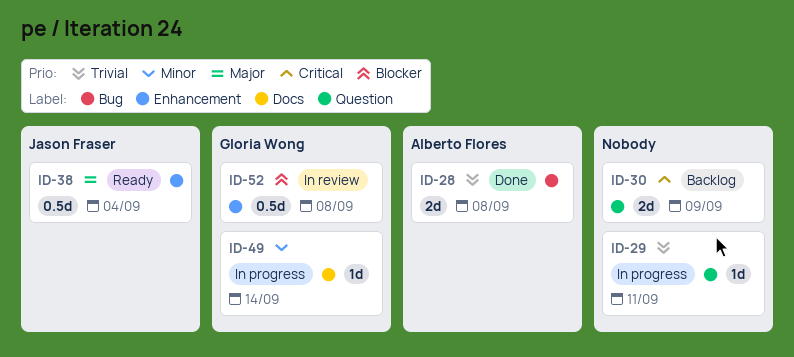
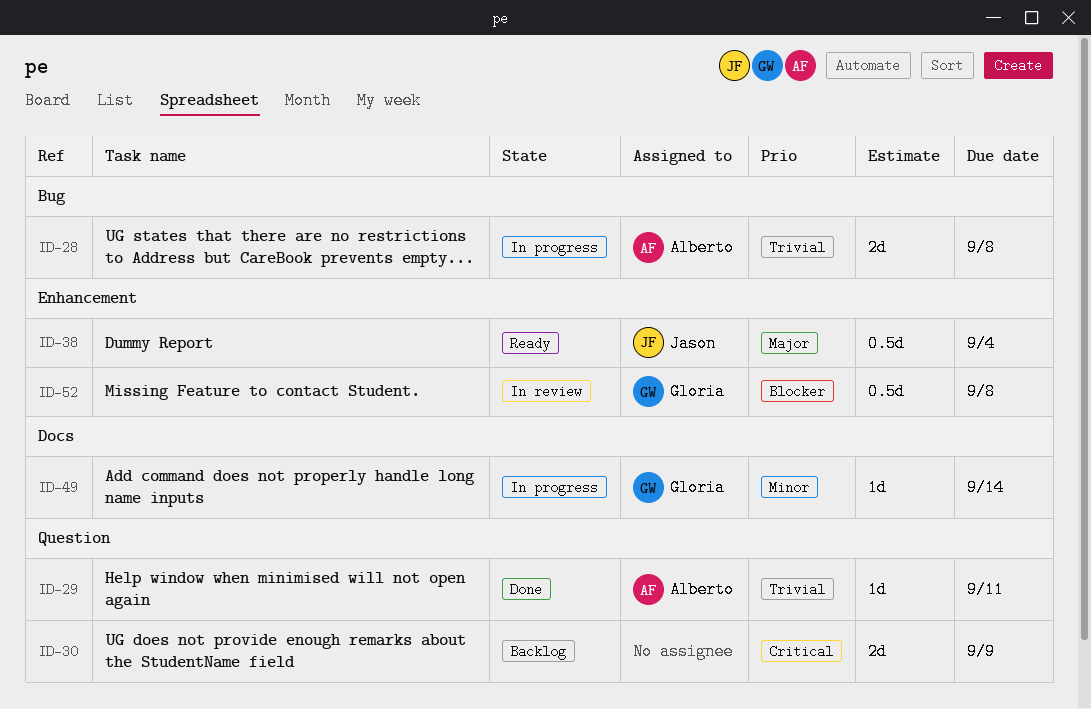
ID-28, status: Done -> In progress
ID-29, status: In progress -> Done
ID-29, owner: none -> Alberto Flores

